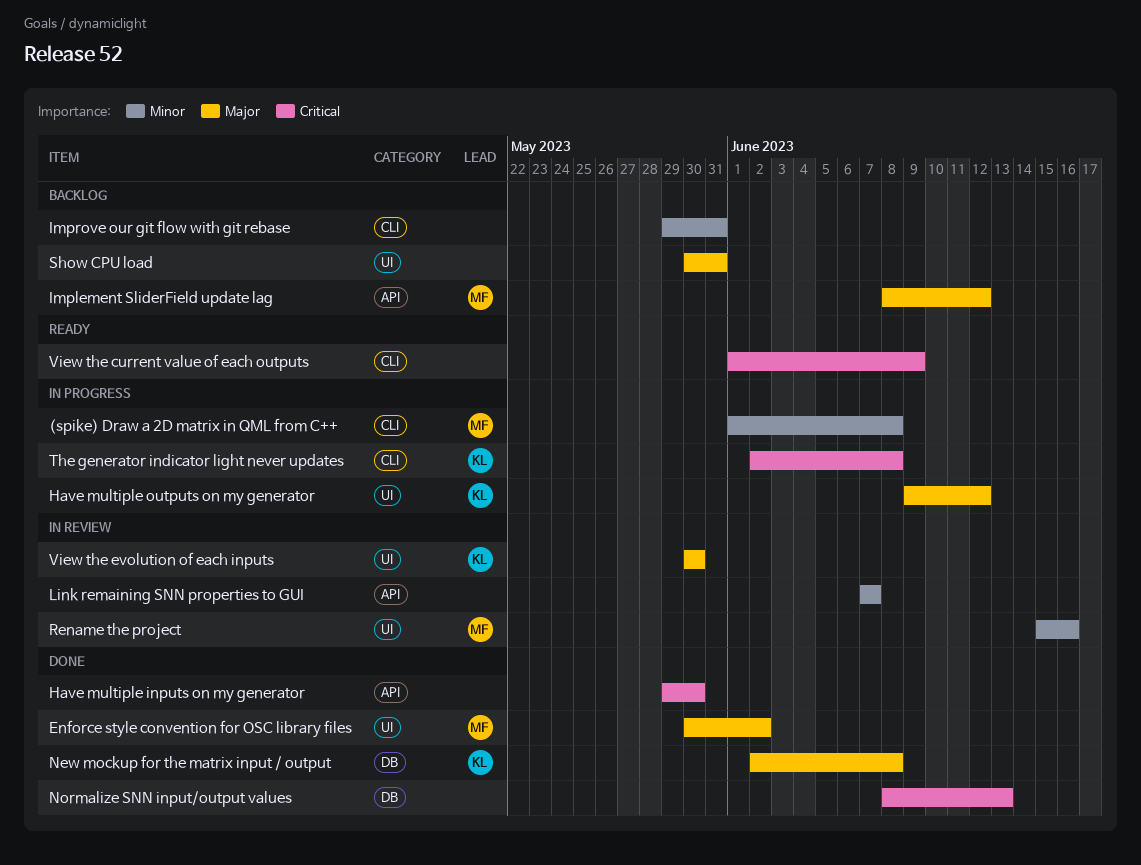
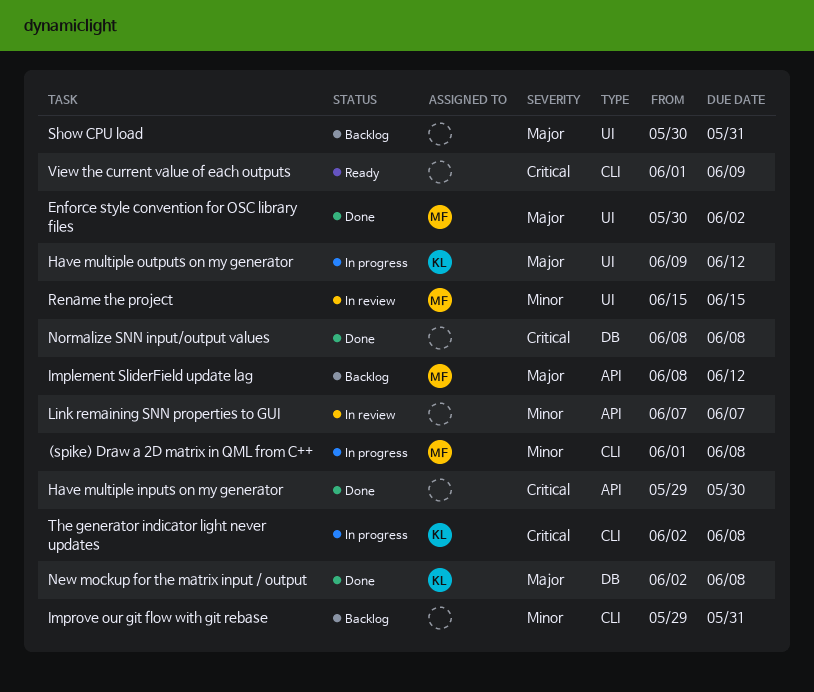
Normalize SNN input/output values, due: Jun 13 -> Jun 8
Rename the project, due: Jun 16 -> Jun 15
View the evolution of each inputs: present -> none

